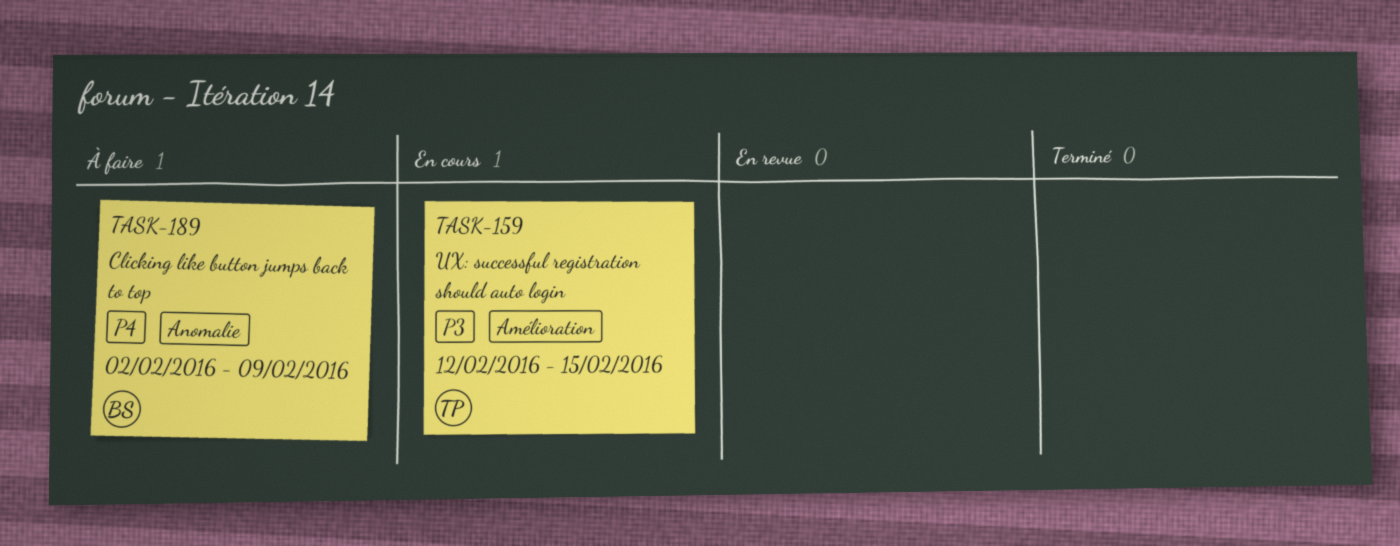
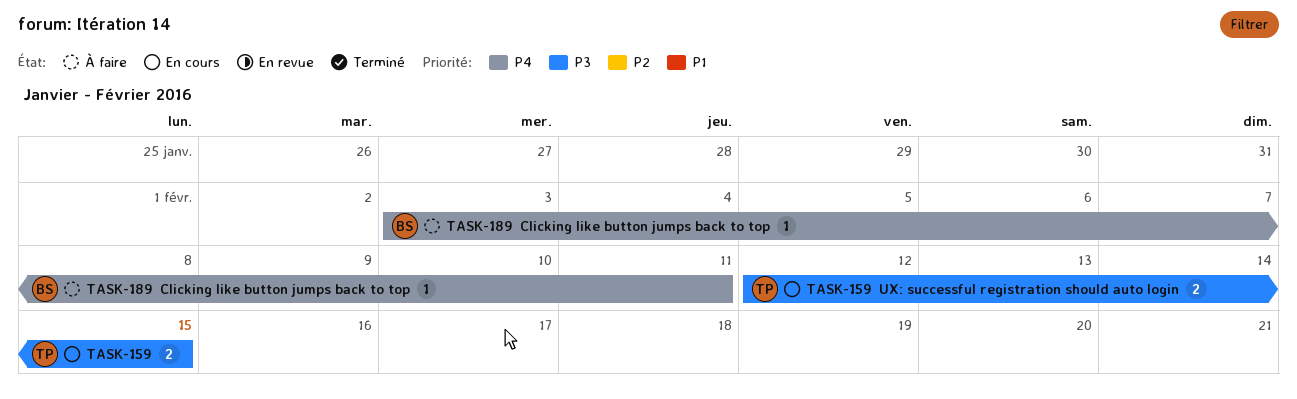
TASK-189, start: Feb 2 -> Feb 3
TASK-189, due: Feb 9 -> Feb 11

